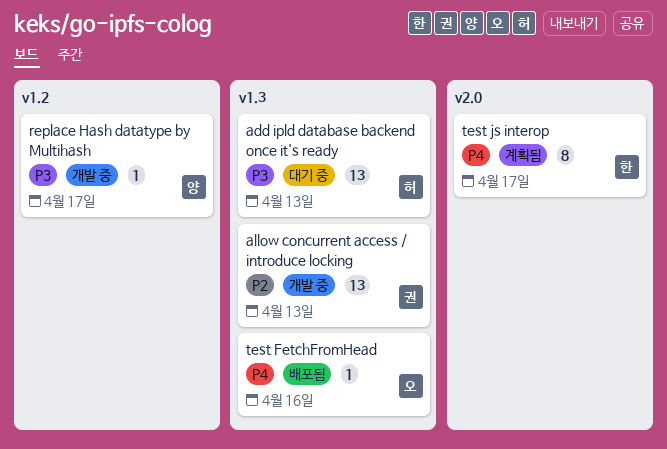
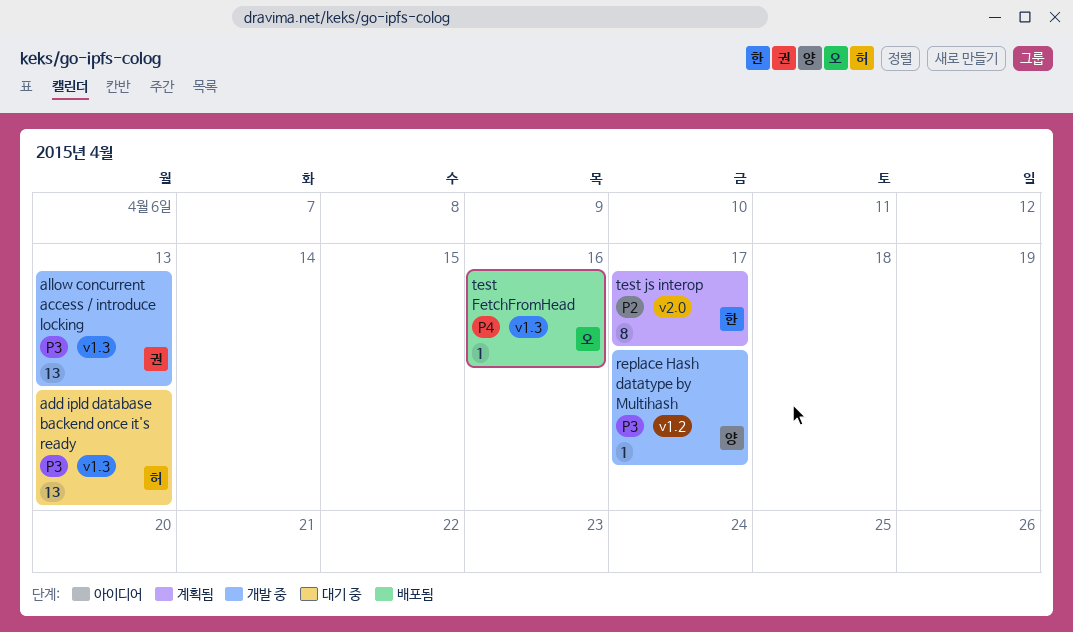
allow concurrent access / introduce locking, priority: P2 -> P3
test js interop, priority: P4 -> P2

